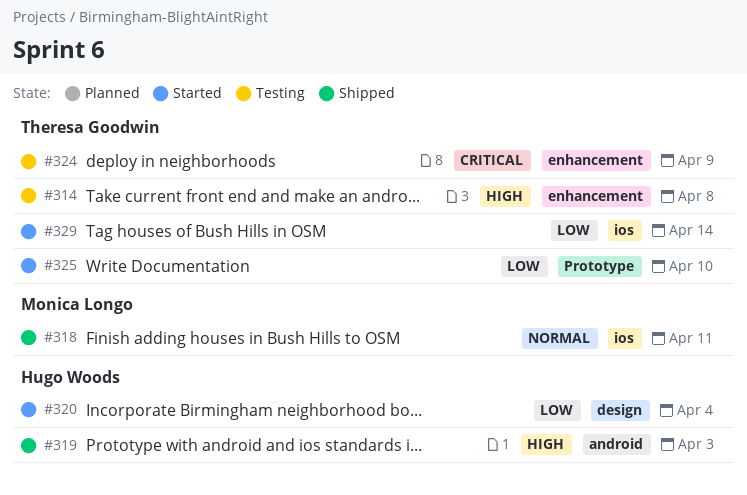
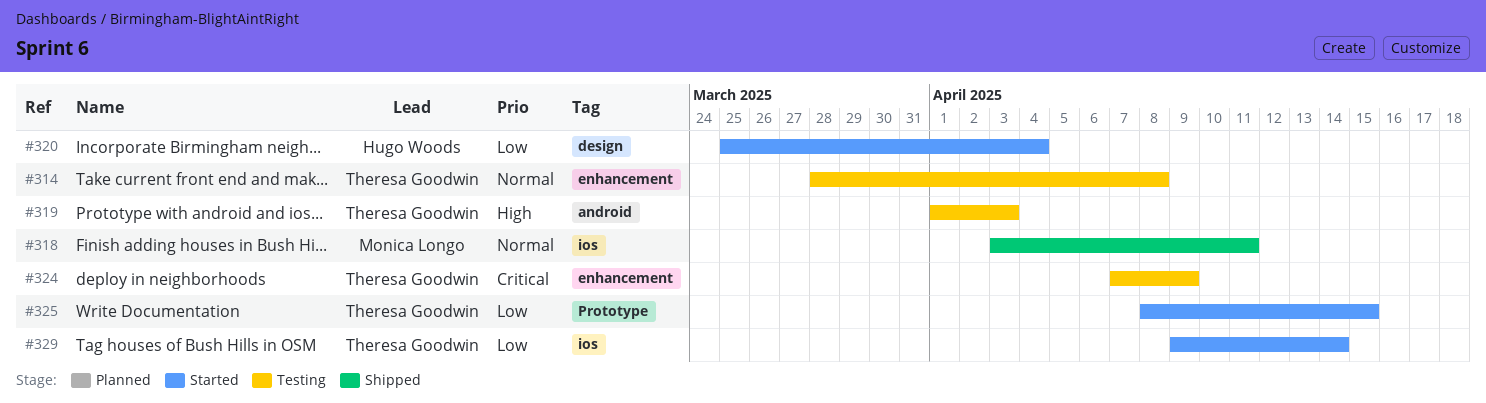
#314, priority: High -> Normal
#319, status: Shipped -> Testing
#319, owner: Hugo Woods -> Theresa Goodwin
#325, due: Apr 10 -> Apr 15

